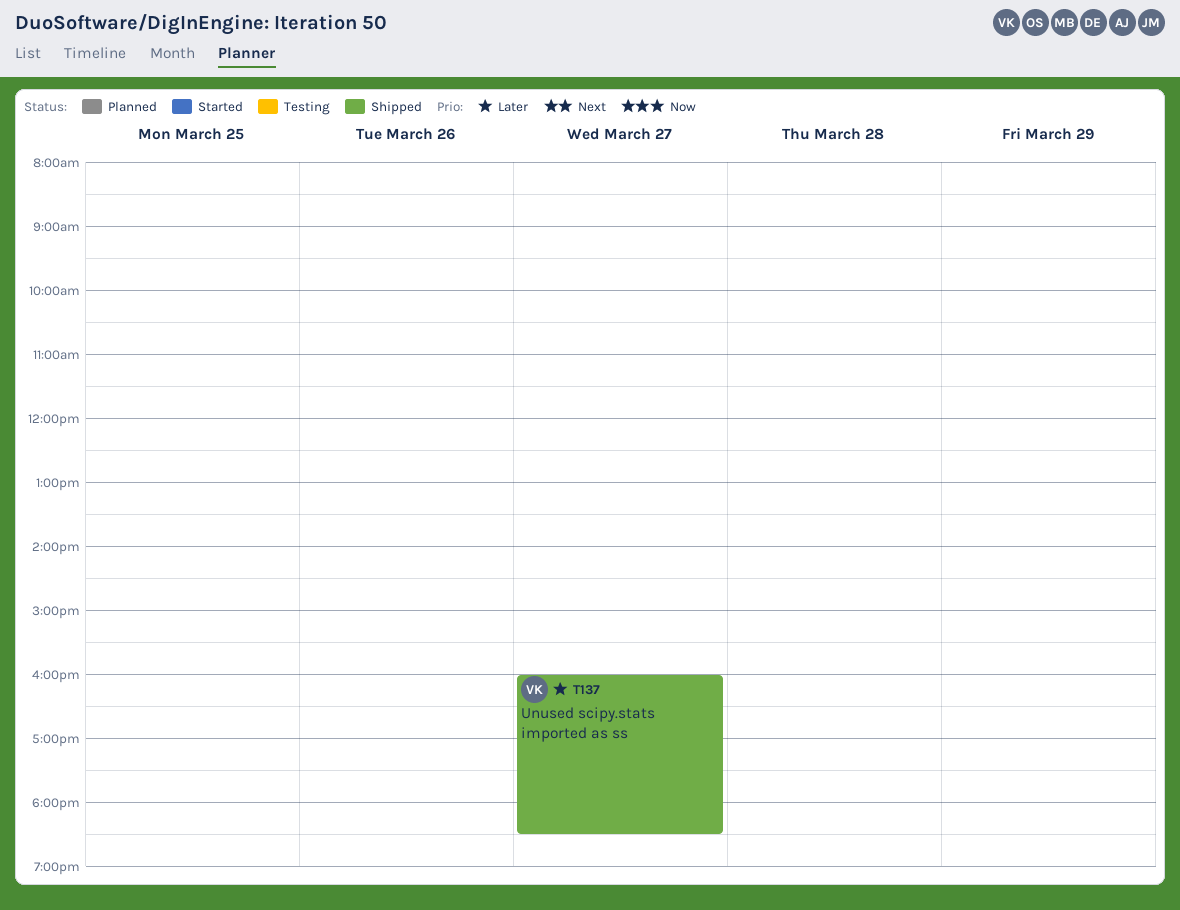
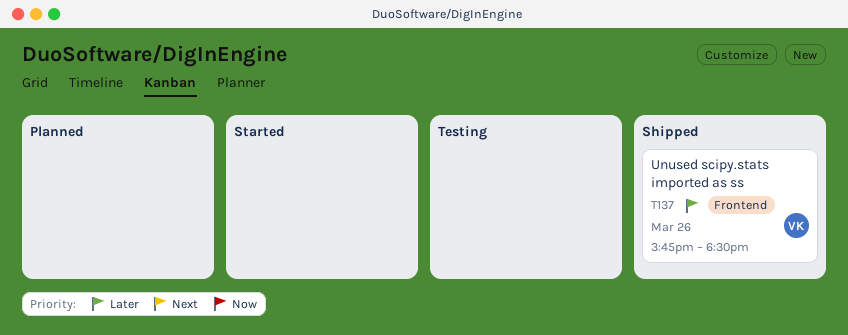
T137, day: Mar 27 -> Mar 26
T137, begins: 16:00 -> 15:45

